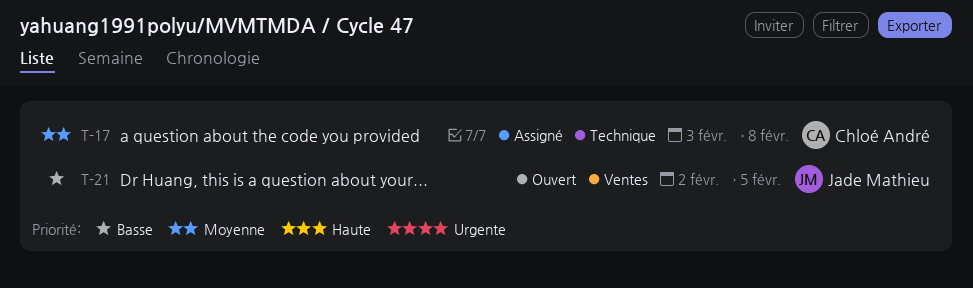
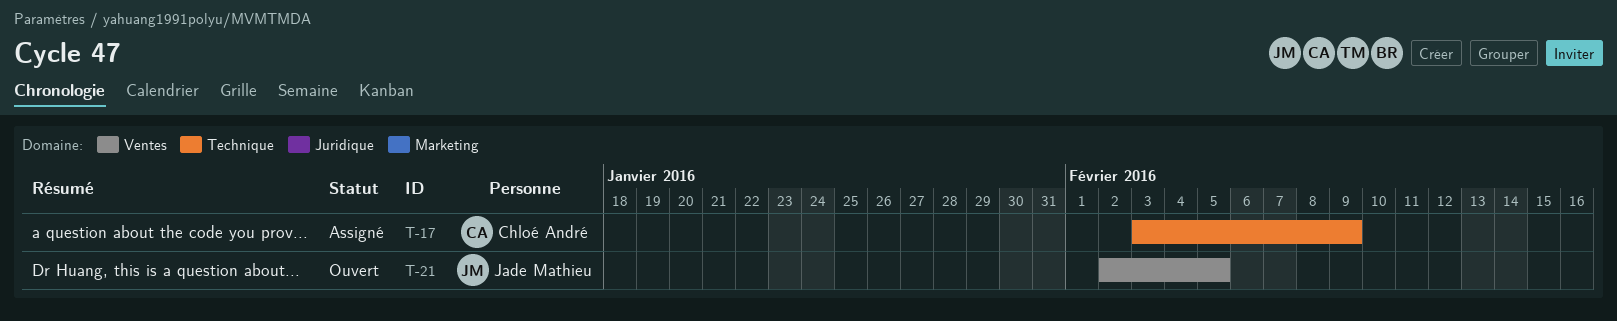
T-17, due: Feb 8 -> Feb 9

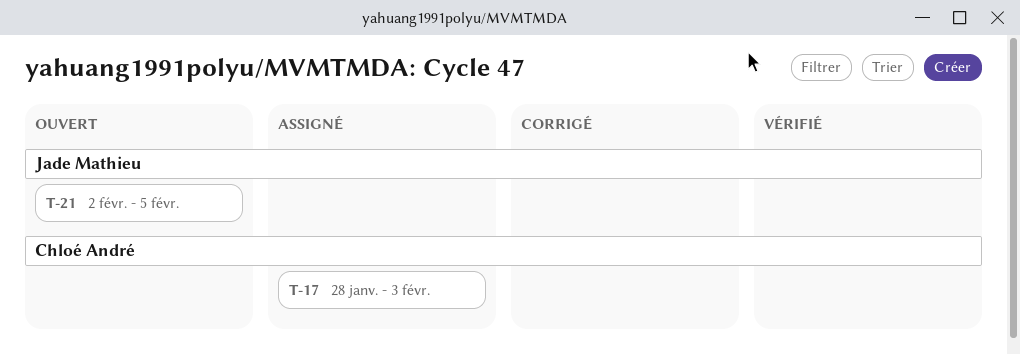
T-17, start: Feb 3 -> Jan 28
T-17, due: Feb 9 -> Feb 3

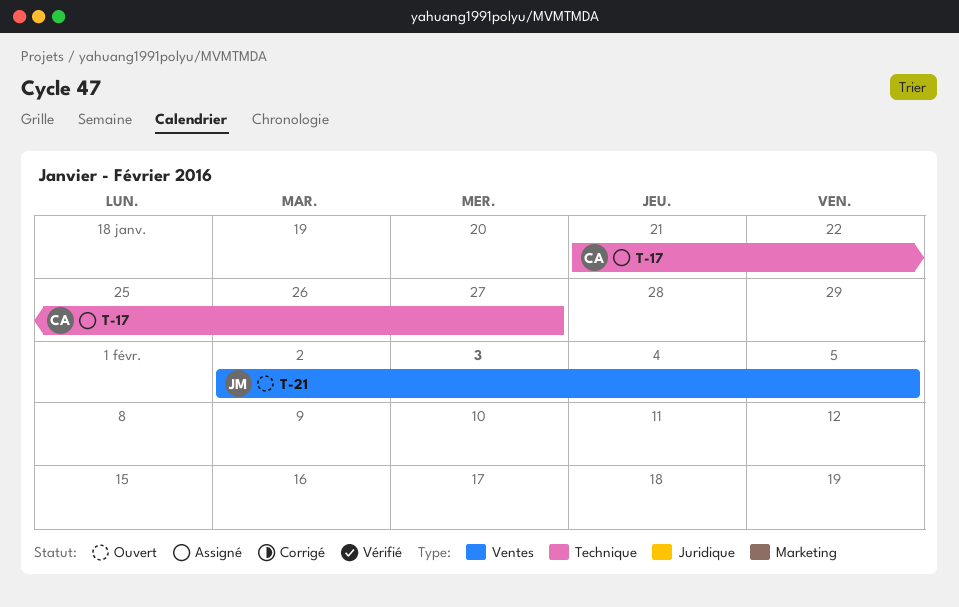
T-17, start: Jan 28 -> Jan 21
T-17, due: Feb 3 -> Jan 27

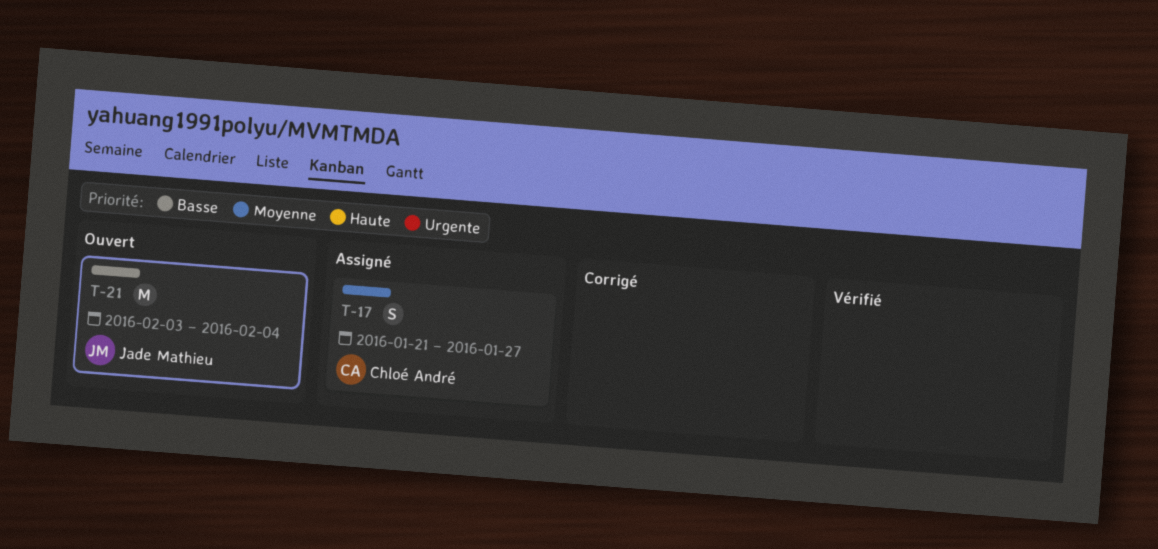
T-21, start: Feb 2 -> Feb 3
T-21, due: Feb 5 -> Feb 4

